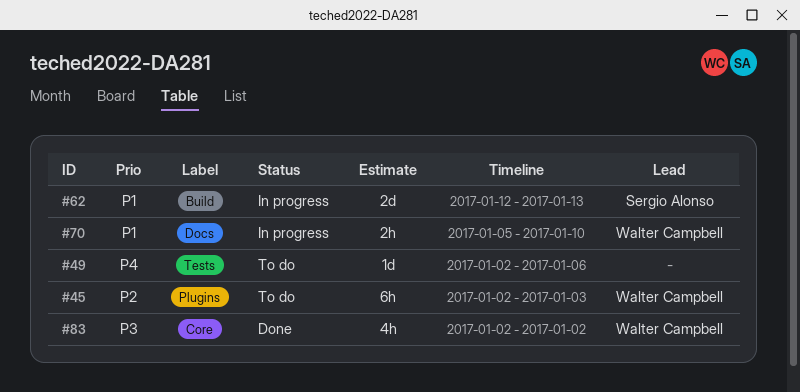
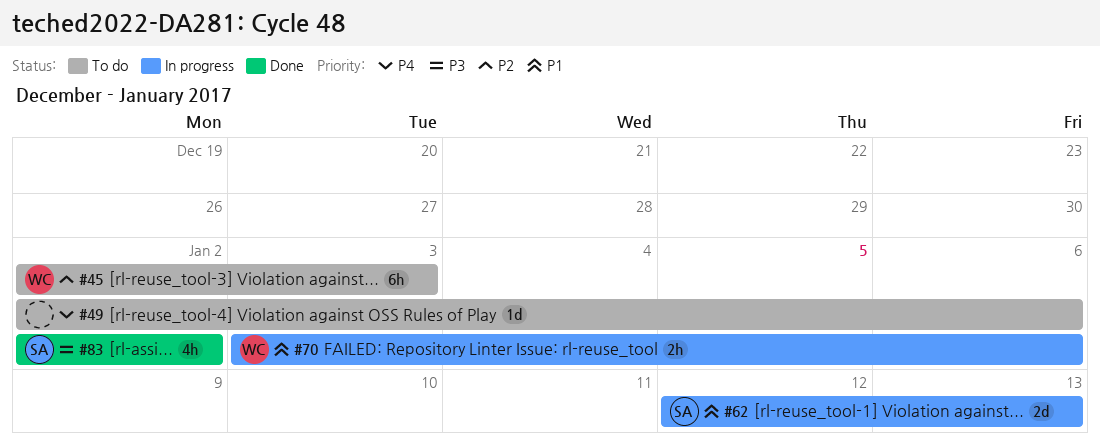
#70, start: Jan 5 -> Jan 3
#70, due: Jan 10 -> Jan 6
#83, owner: Walter Campbell -> Sergio Alonso

